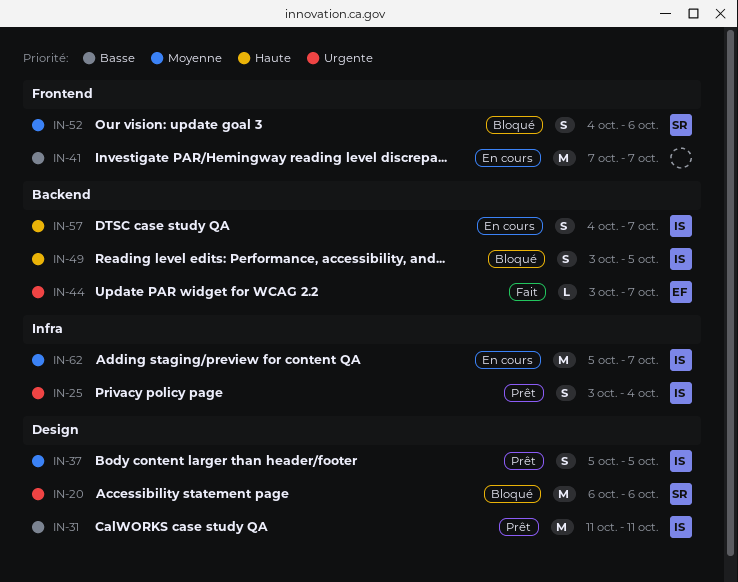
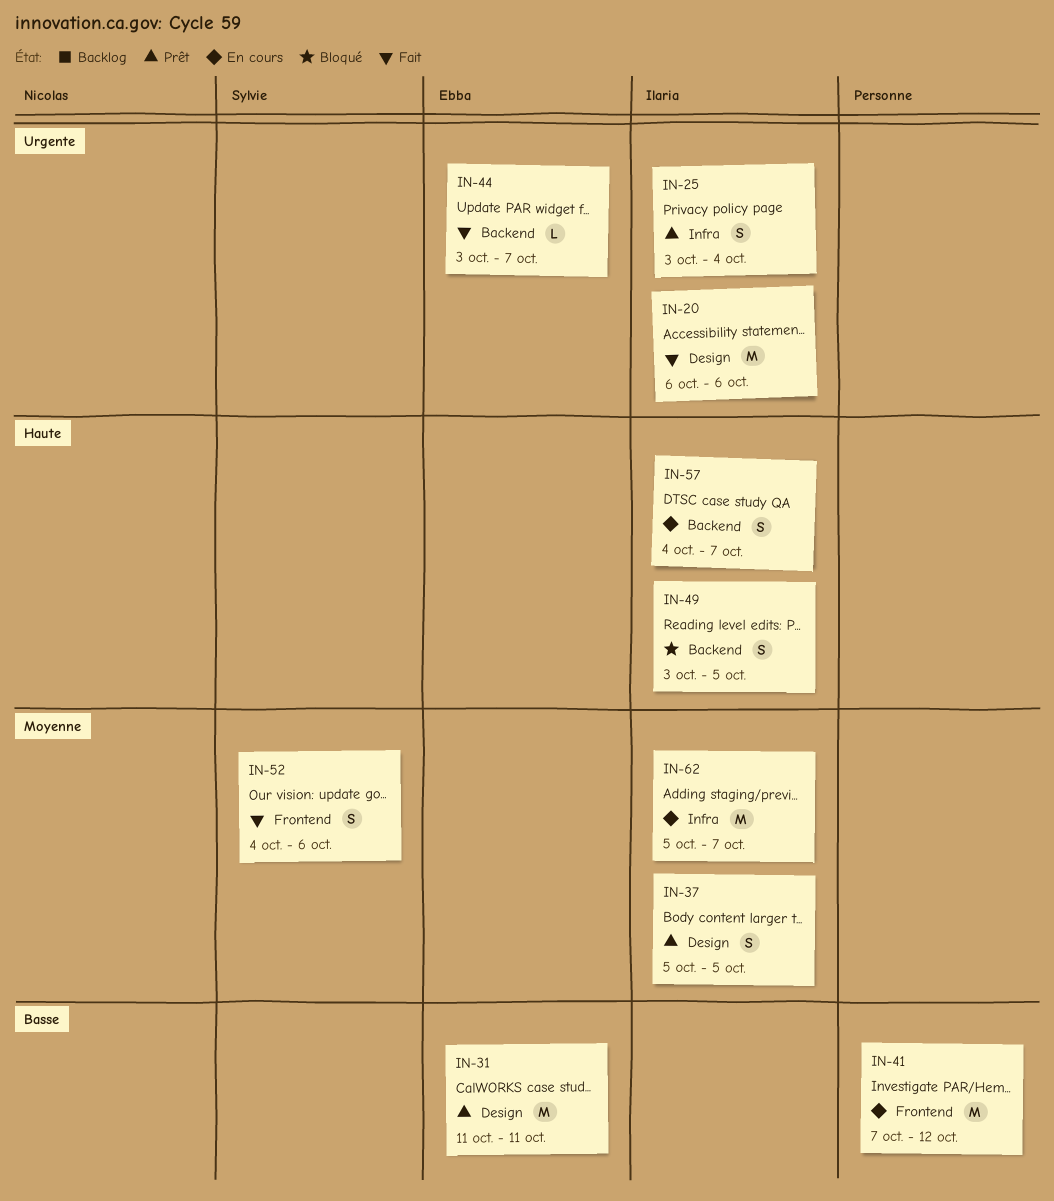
IN-20, status: Bloqué -> Fait
IN-20, owner: Sylvie -> Ilaria
IN-31, owner: Ilaria -> Ebba
IN-41, due: Oct 7 -> Oct 12
IN-52, status: Bloqué -> Fait

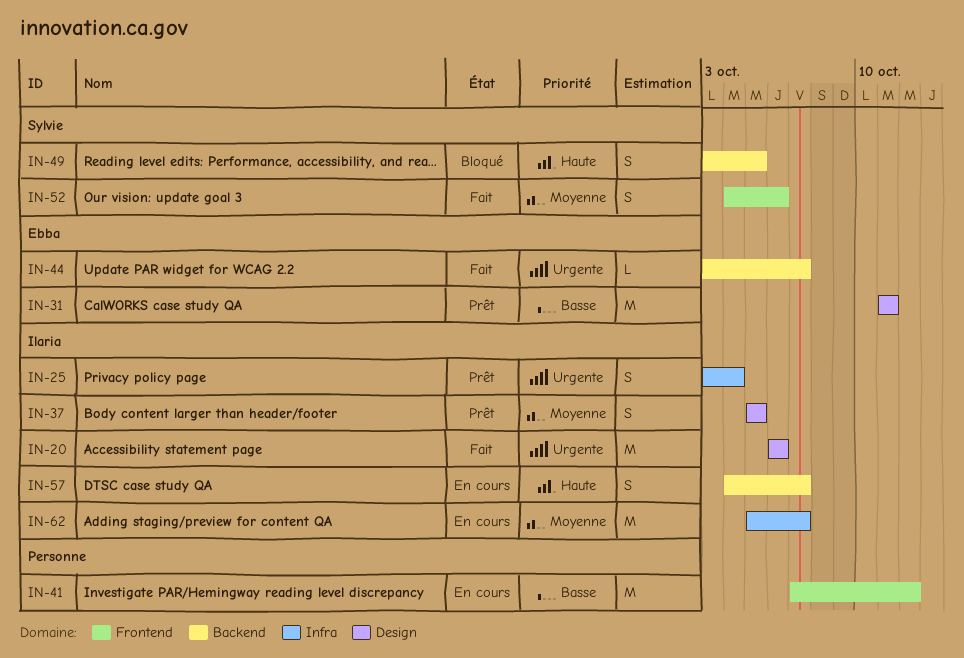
IN-49, owner: Ilaria -> Sylvie

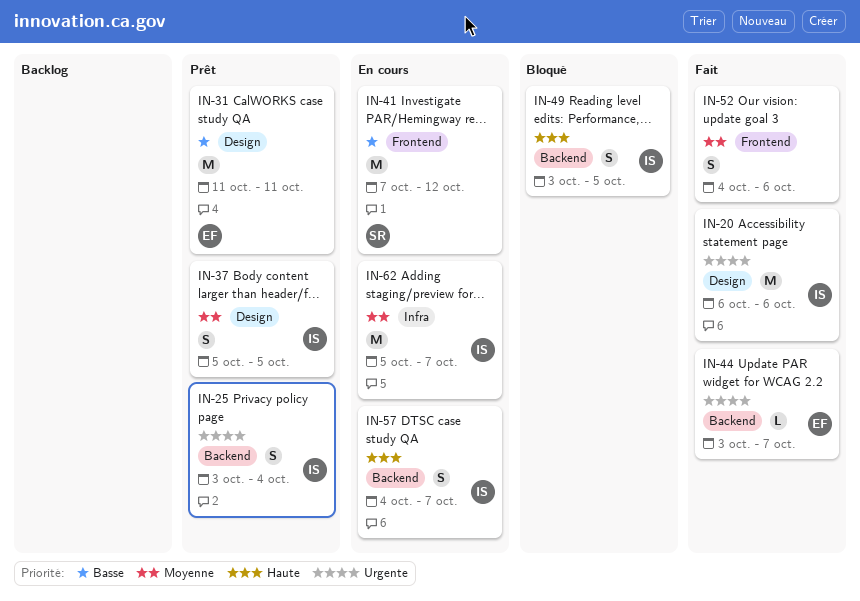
IN-25, label: Infra -> Backend
IN-41, owner: none -> Sylvie
IN-49, owner: Sylvie -> Ilaria
IN-52, owner: Sylvie -> none

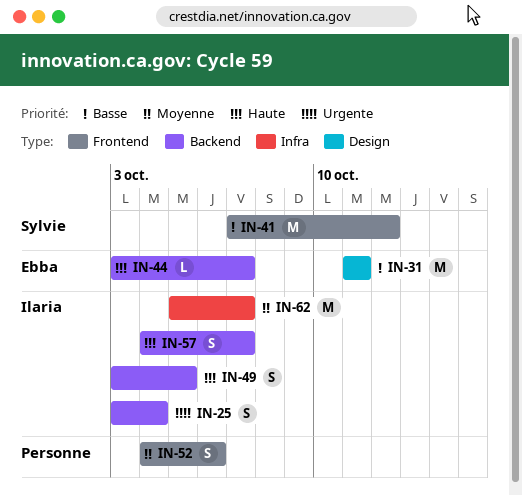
IN-20: present -> none
IN-37: present -> none
IN-44, priority: Urgente -> Haute

